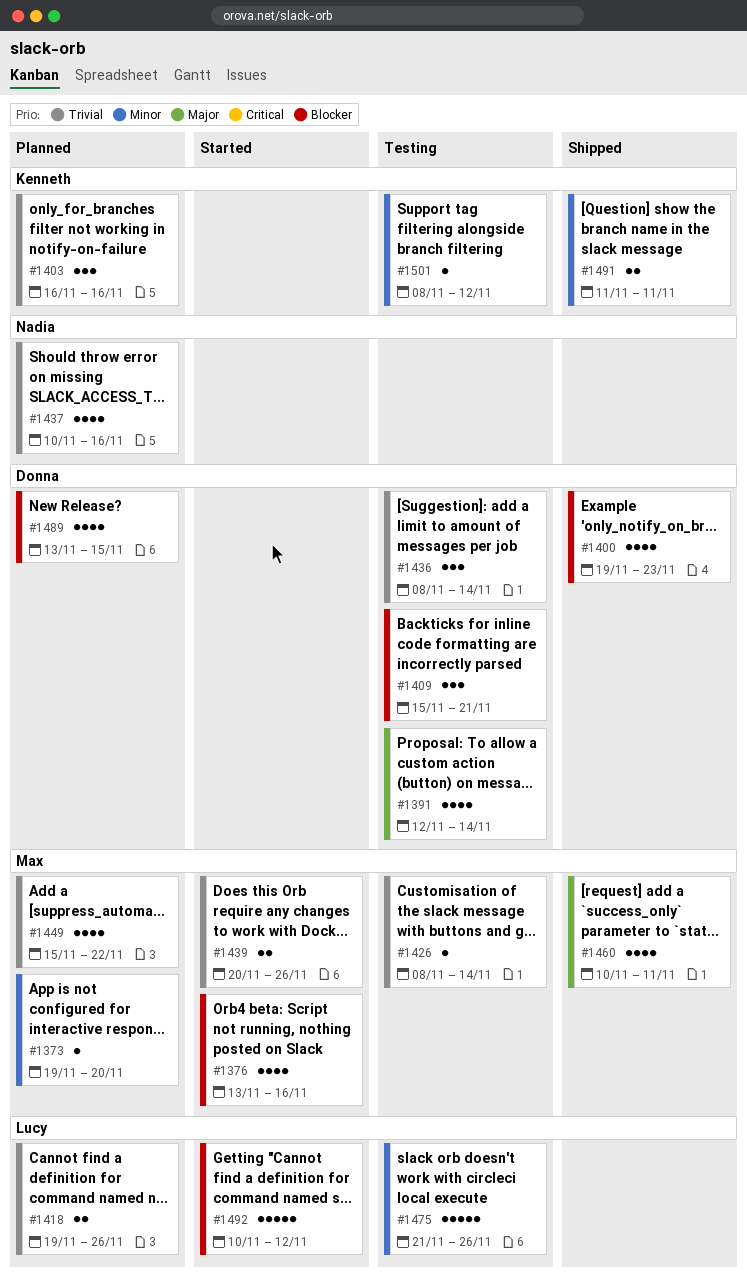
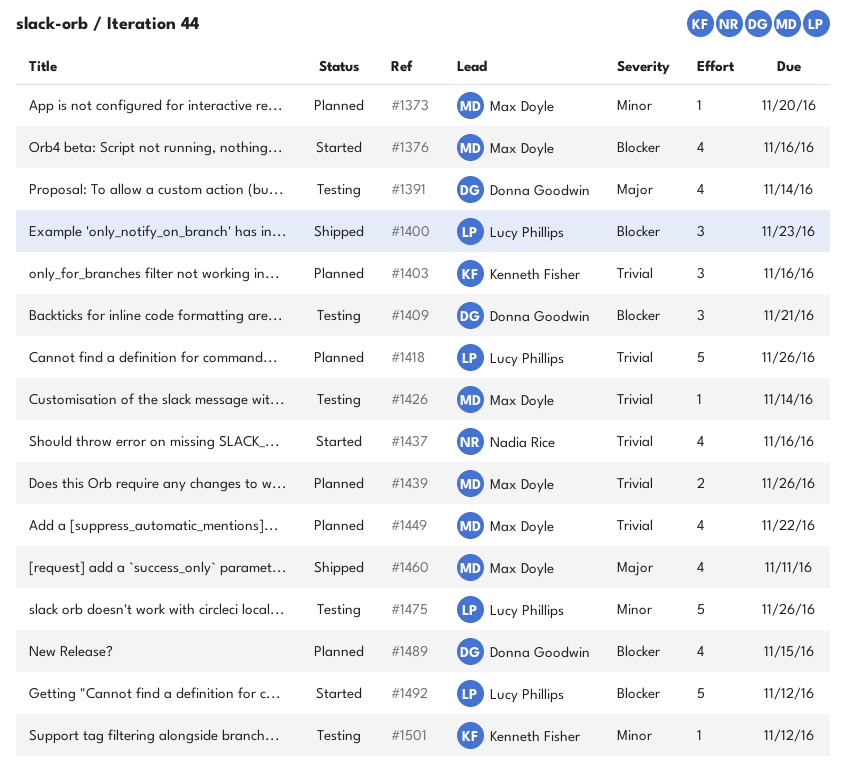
#1400, owner: Donna Goodwin -> Lucy Phillips
#1400, estimate: 4 -> 3
#1418, estimate: 2 -> 5
#1436: present -> none
#1437, status: Planned -> Started
#1439, status: Started -> Planned
#1491: present -> none

